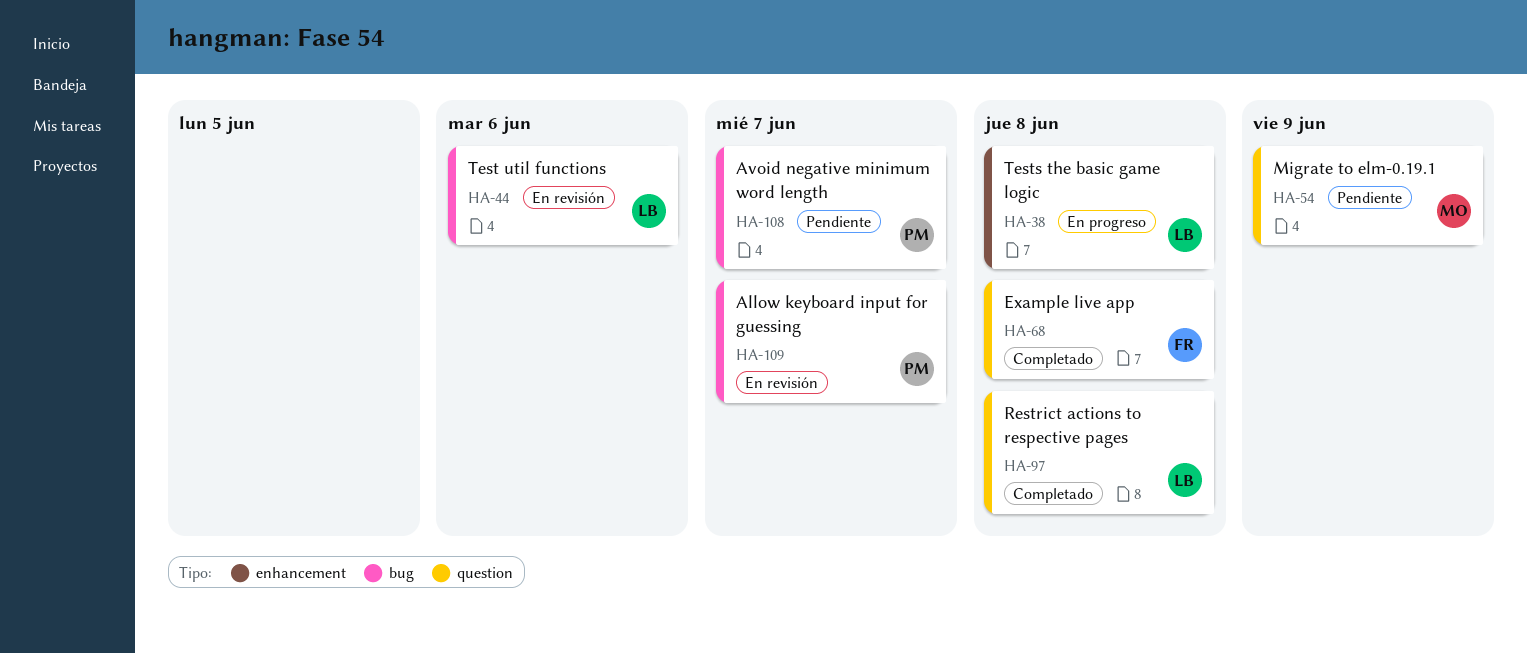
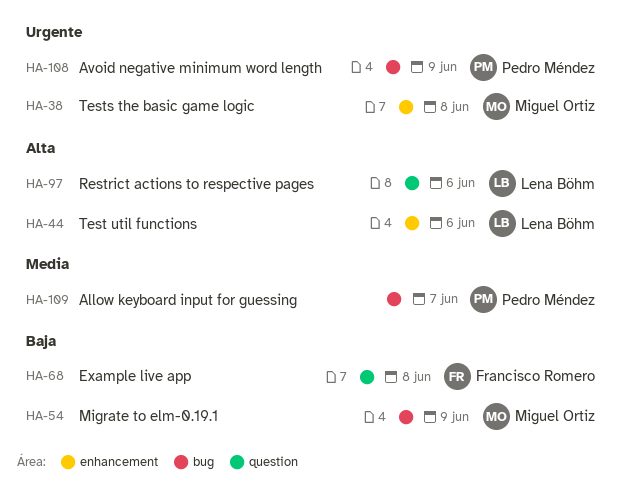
HA-38, owner: Lena Böhm -> Miguel Ortiz
HA-44, label: bug -> enhancement
HA-54, label: question -> bug
HA-97, due: Jun 8 -> Jun 6
HA-108, due: Jun 7 -> Jun 9

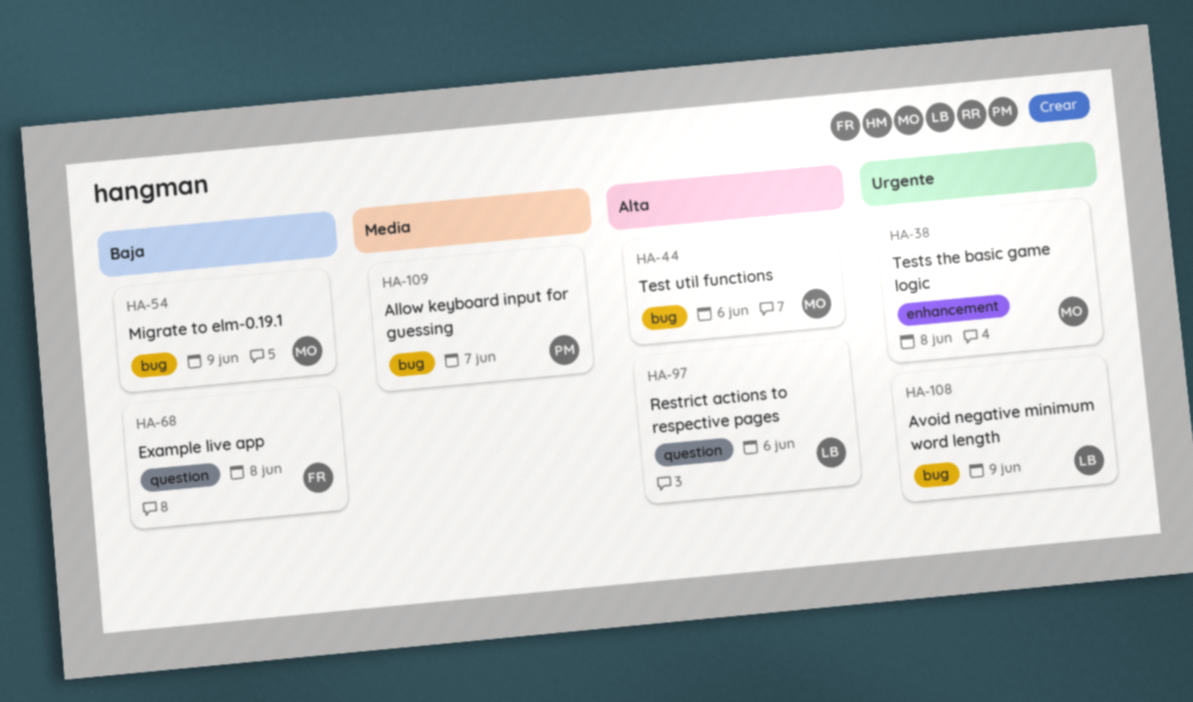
HA-44, owner: Lena Böhm -> Miguel Ortiz
HA-44, label: enhancement -> bug
HA-108, owner: Pedro Méndez -> Lena Böhm

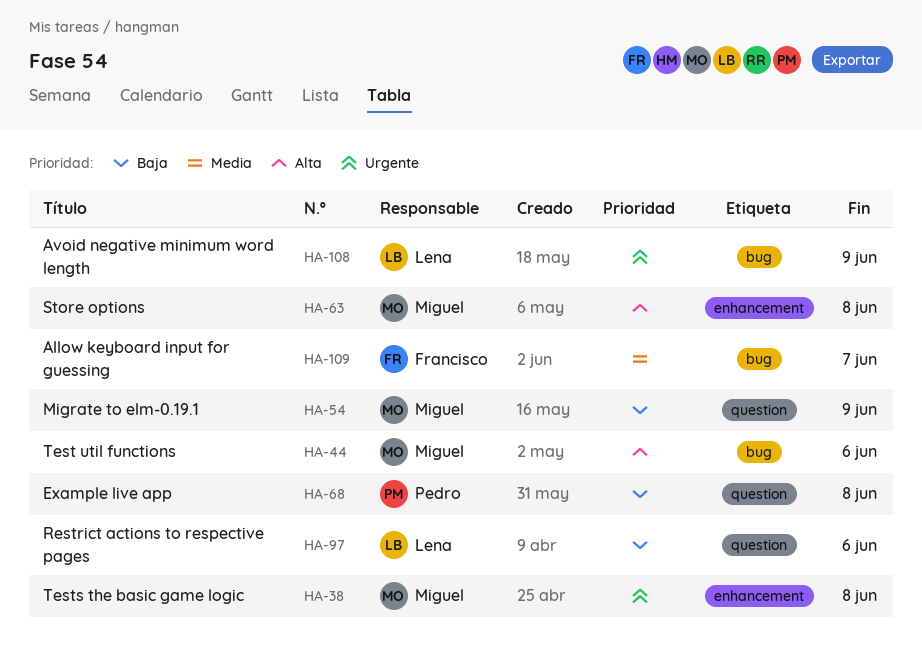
HA-54, label: bug -> question
HA-63: none -> present
HA-68, owner: Francisco -> Pedro
HA-97, priority: Alta -> Baja
HA-109, owner: Pedro -> Francisco

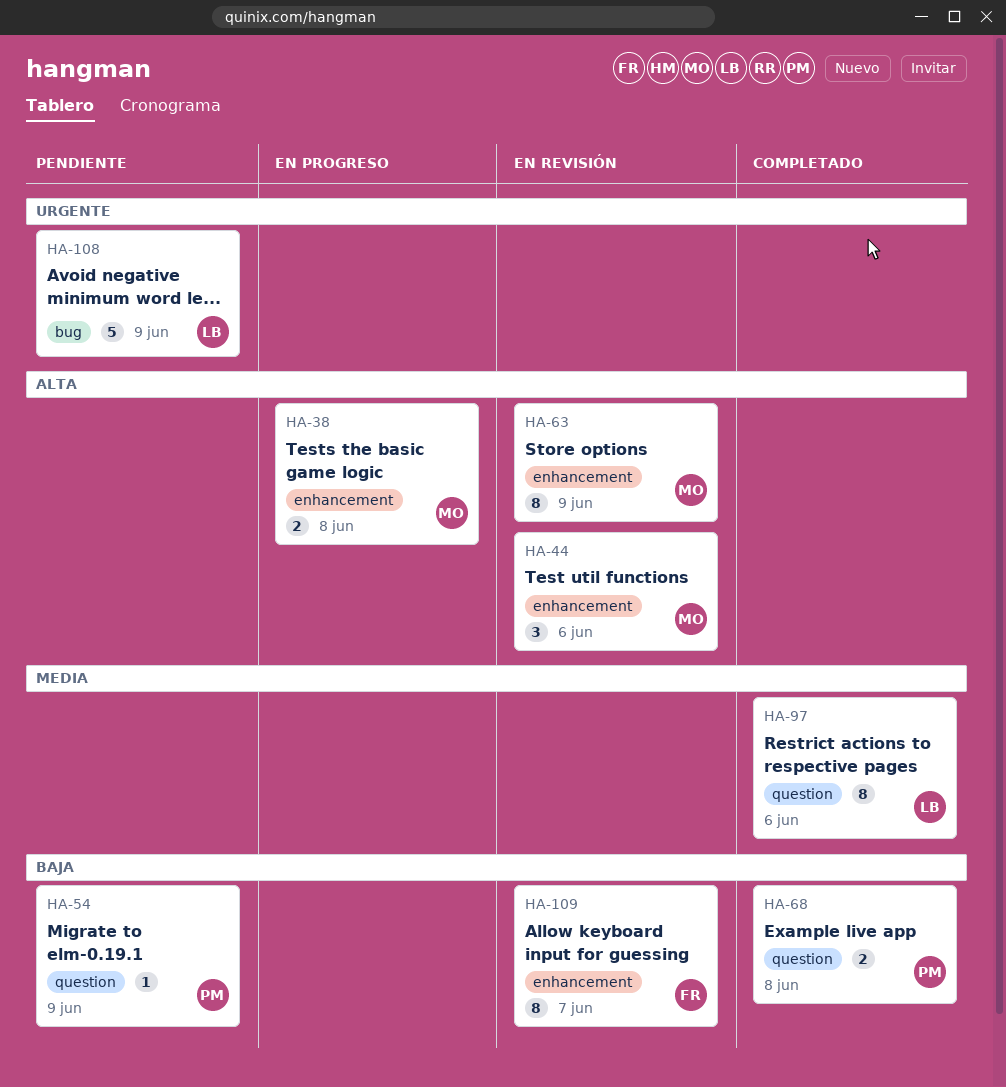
HA-38, priority: Urgente -> Alta
HA-44, label: bug -> enhancement
HA-54, owner: Miguel -> Pedro
HA-63, due: Jun 8 -> Jun 9
HA-97, priority: Baja -> Media
HA-109, priority: Media -> Baja
HA-109, label: bug -> enhancement

